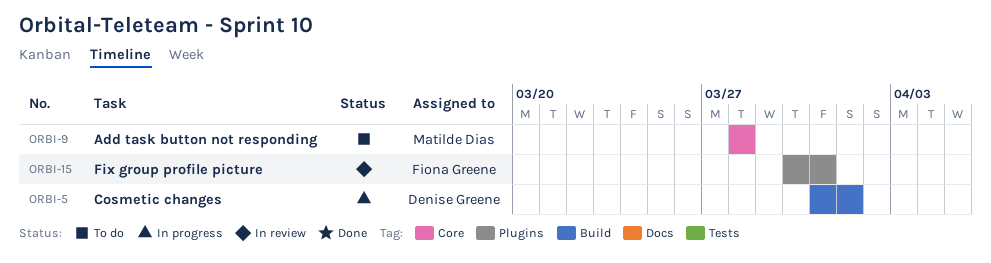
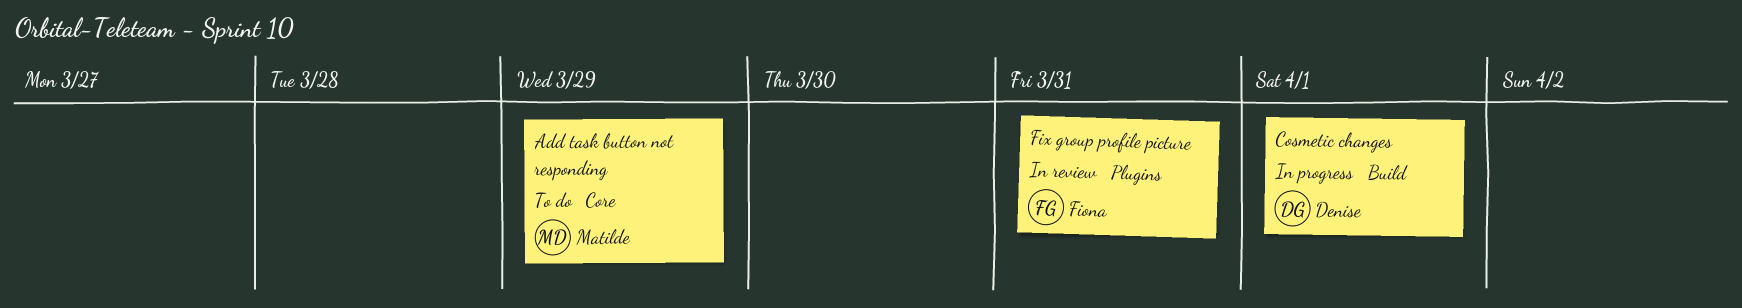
Add task button not responding, due: Mar 28 -> Mar 29

